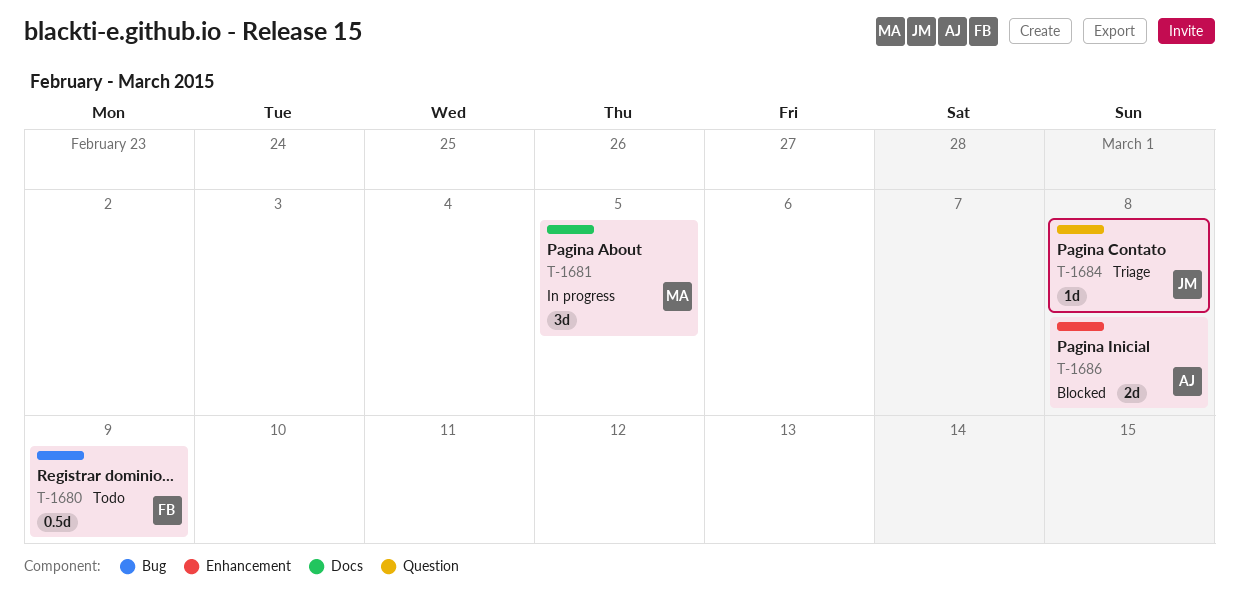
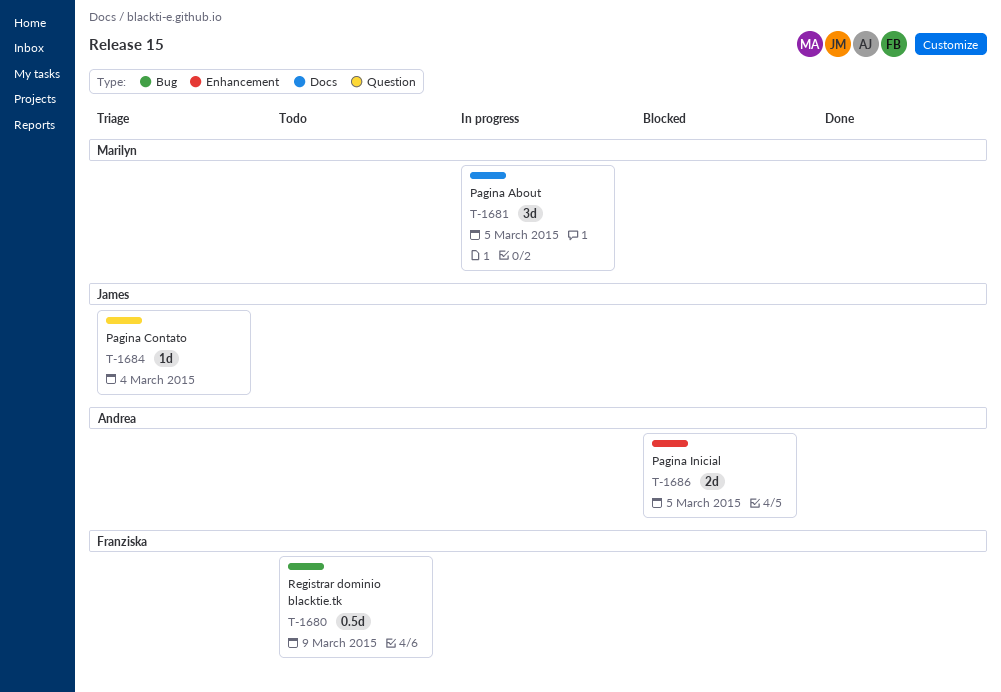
T-1684, due: Mar 8 -> Mar 4
T-1686, due: Mar 8 -> Mar 5

